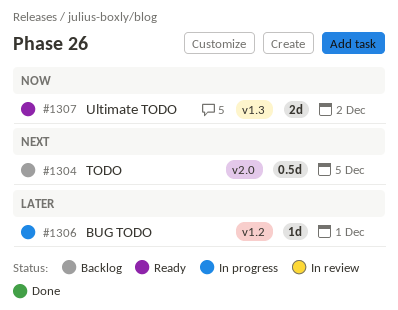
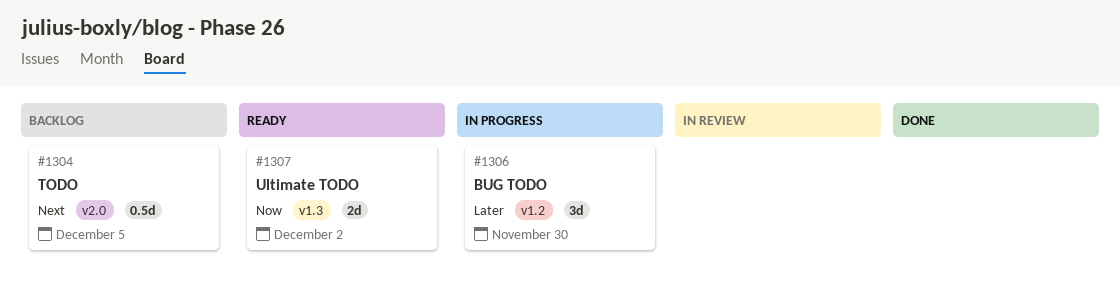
#1306, estimate: 1d -> 3d
#1306, due: Dec 1 -> Nov 30

